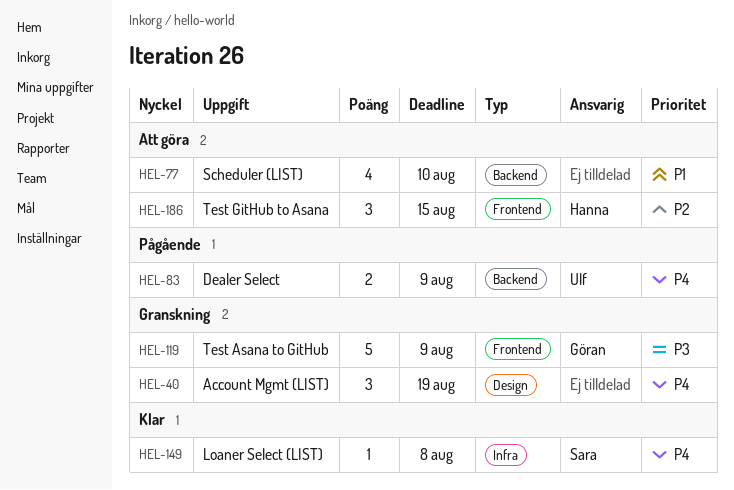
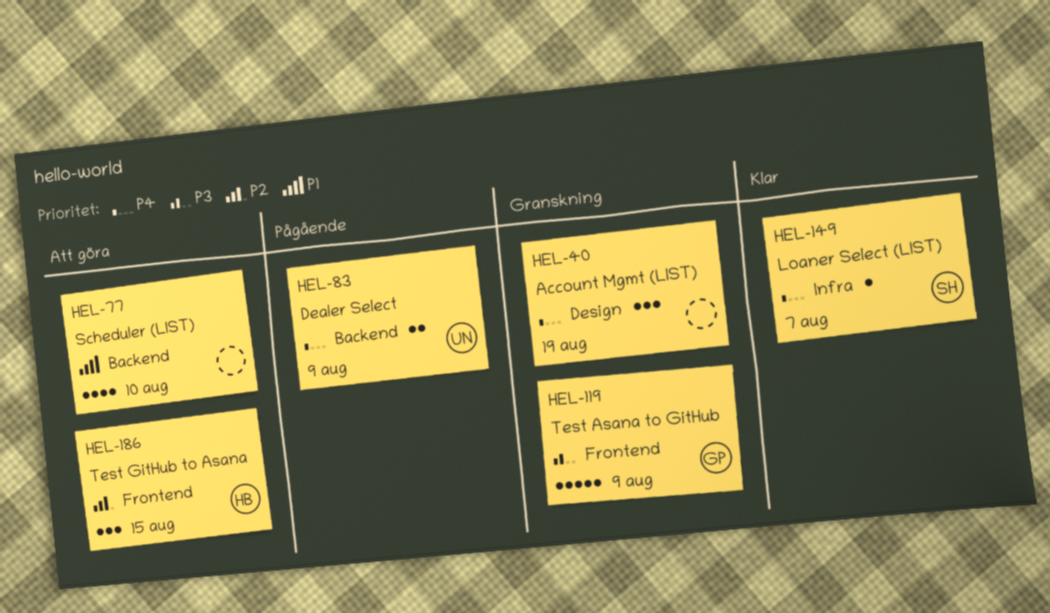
HEL-149, due: Aug 8 -> Aug 7

